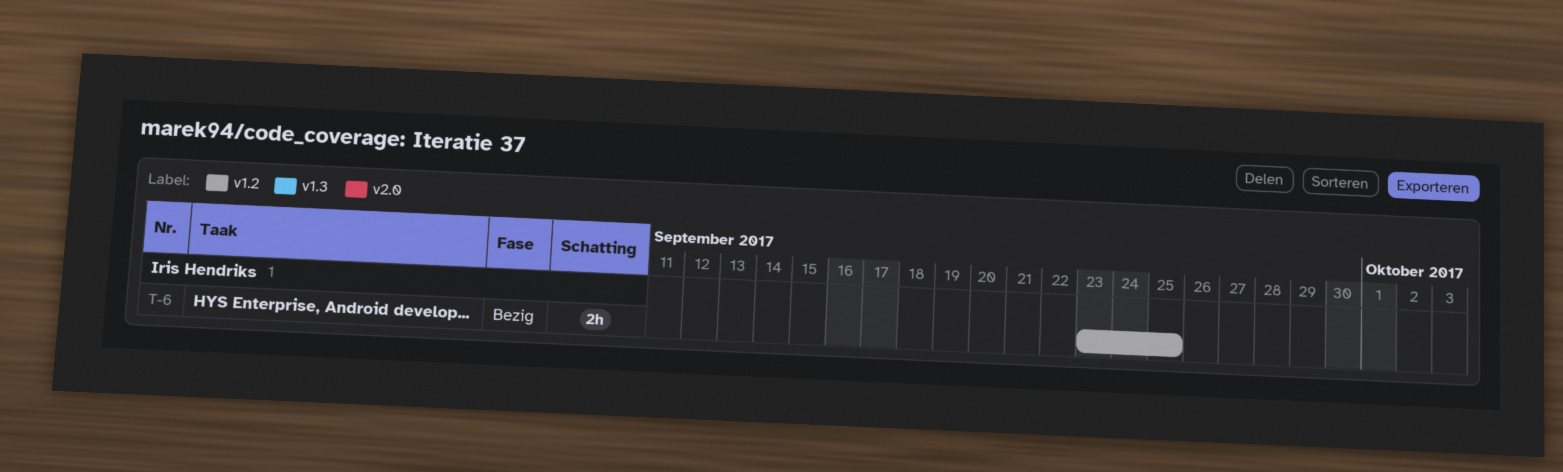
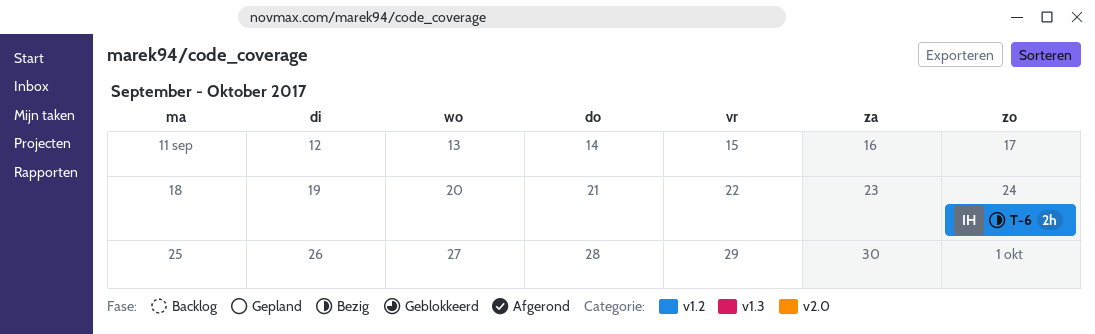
T-6, start: Sep 23 -> Sep 24
T-6, due: Sep 25 -> Sep 24

